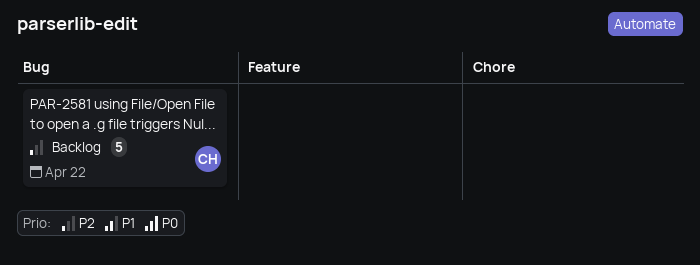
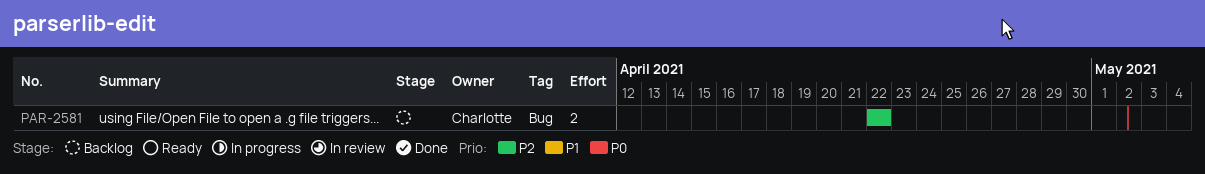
PAR-2581, estimate: 5 -> 2

